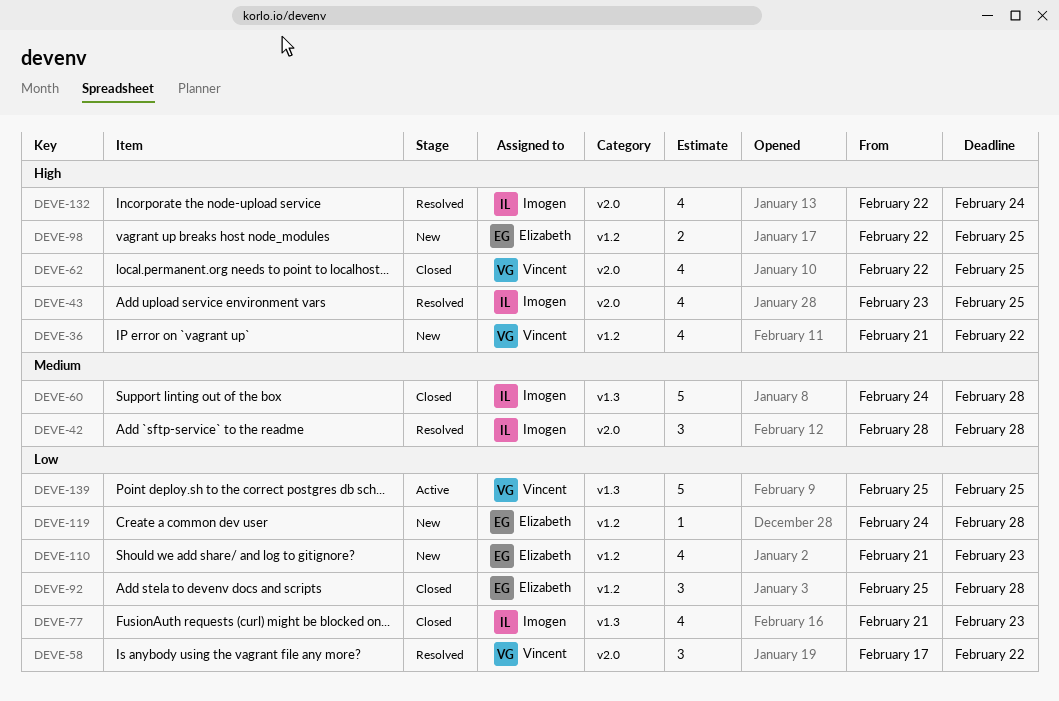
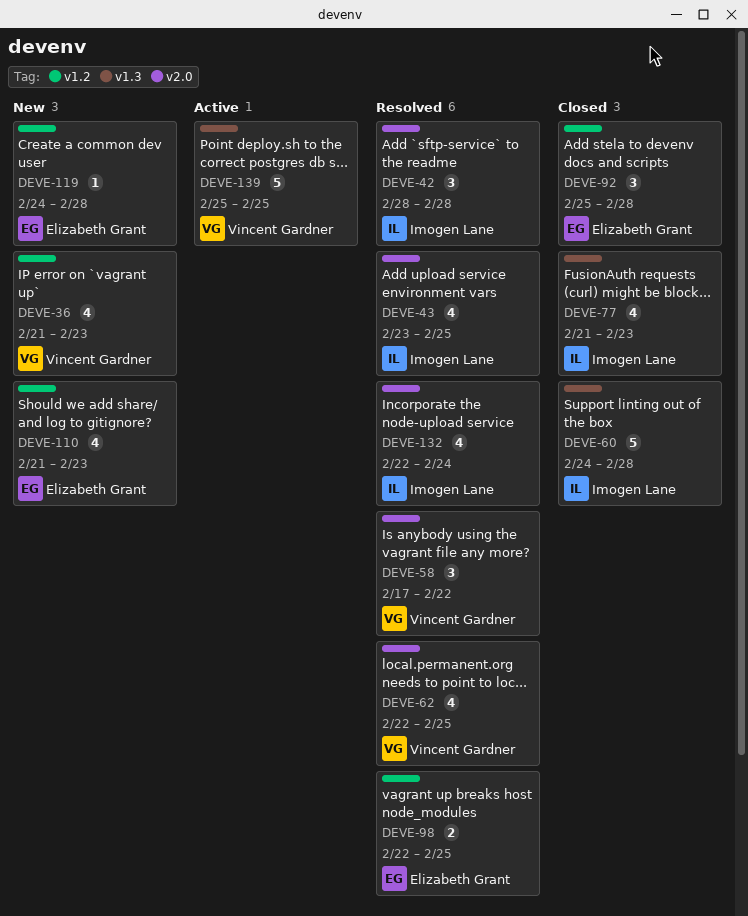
DEVE-36, due: Feb 22 -> Feb 23
DEVE-62, status: Closed -> Resolved
DEVE-98, status: New -> Resolved

